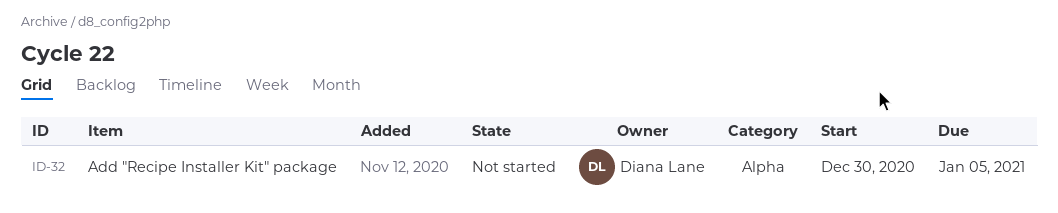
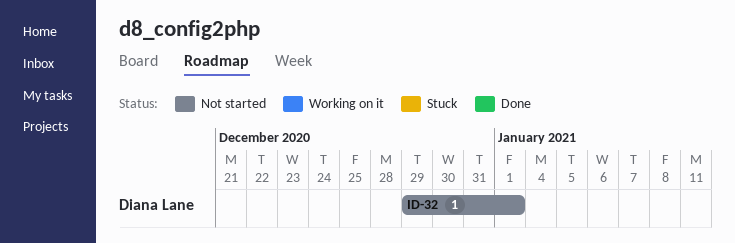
ID-32, start: Dec 30 -> Dec 29
ID-32, due: Jan 5 -> Jan 1

